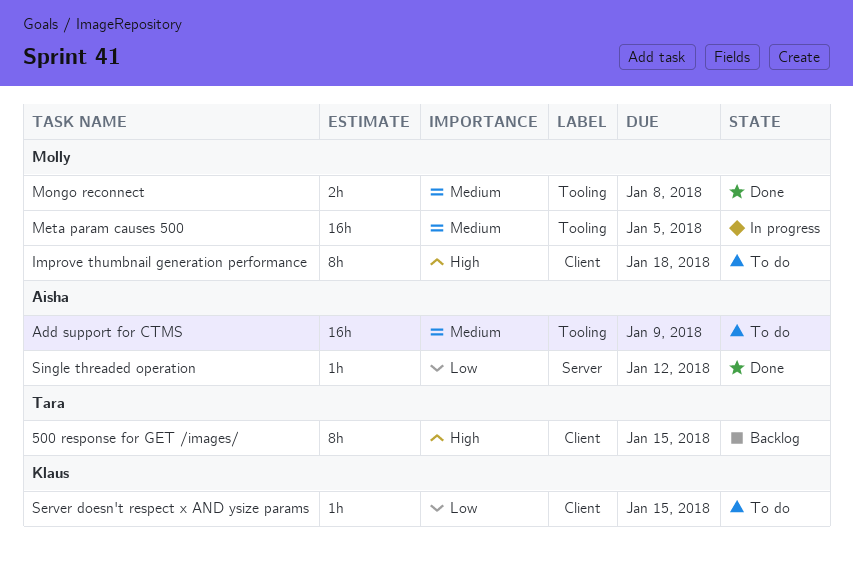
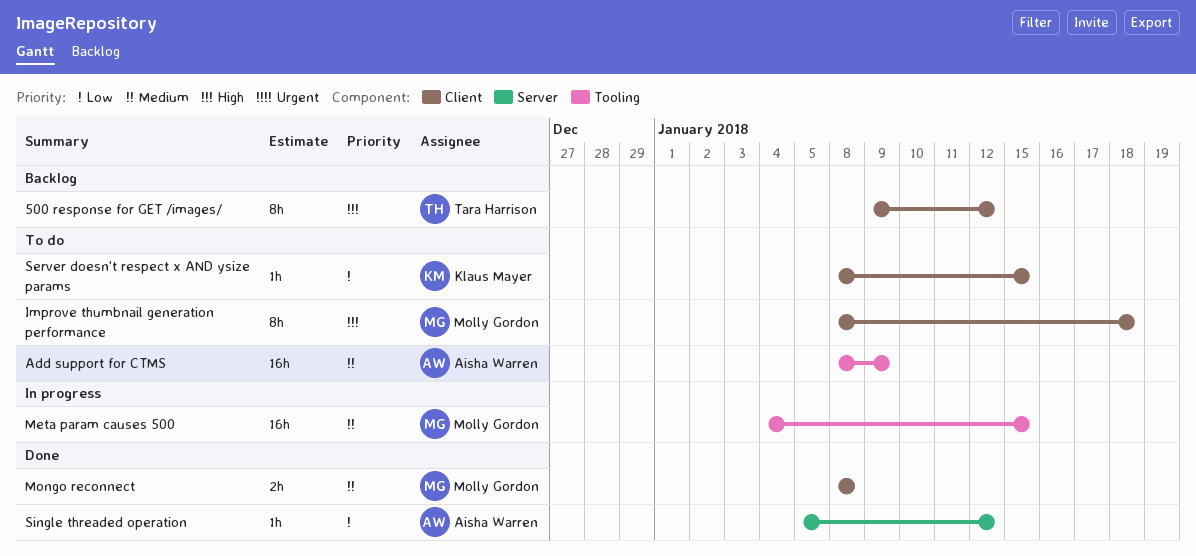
500 response for GET /images/, due: Jan 15 -> Jan 12
Meta param causes 500, due: Jan 5 -> Jan 15
Mongo reconnect, label: Tooling -> Client

